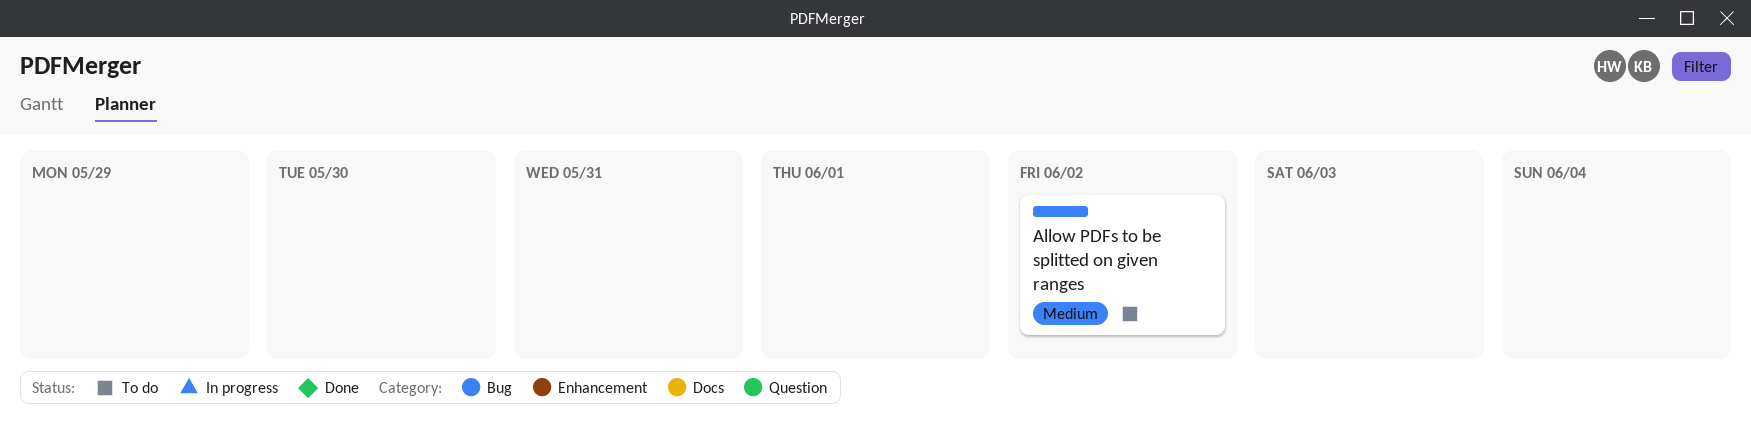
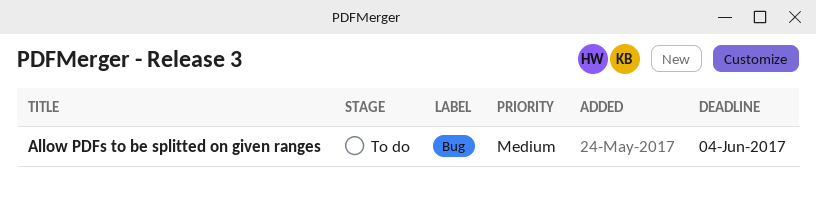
Allow PDFs to be splitted on given ranges, due: Jun 2 -> Jun 4

